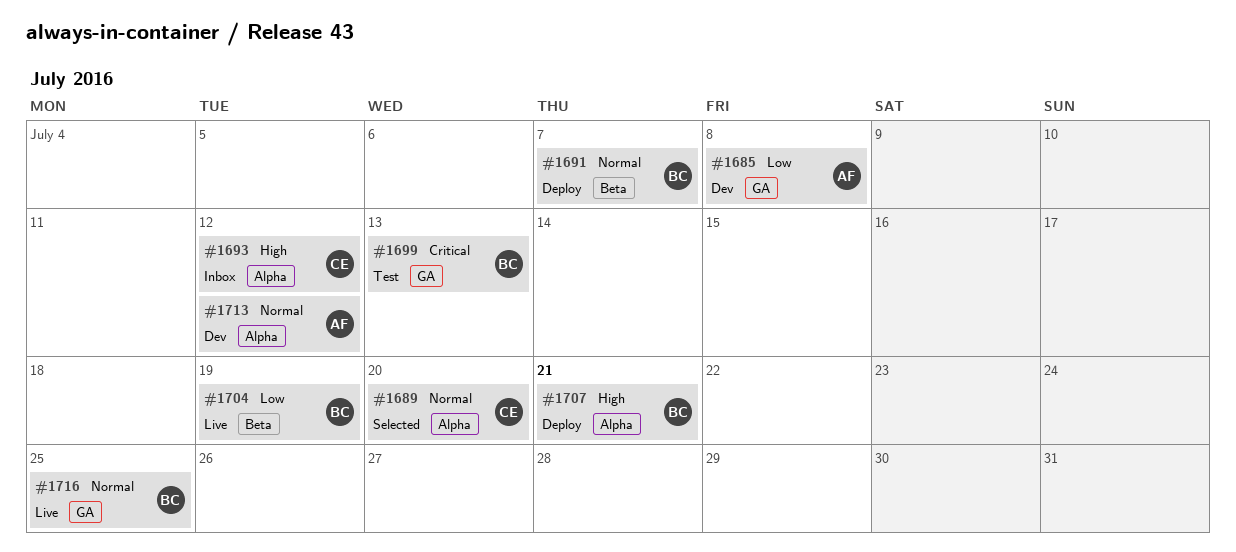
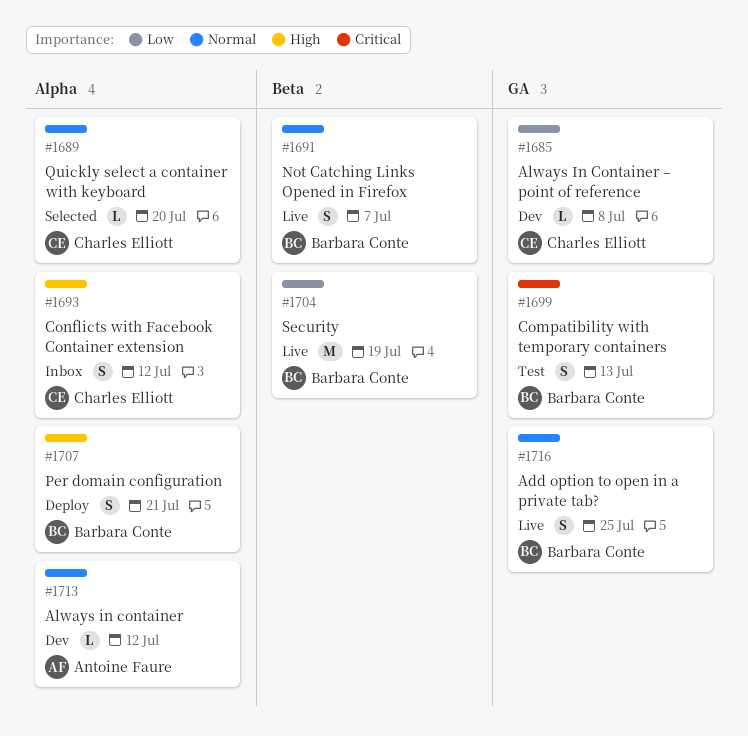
#1685, owner: Antoine Faure -> Charles Elliott
#1691, status: Deploy -> Live

